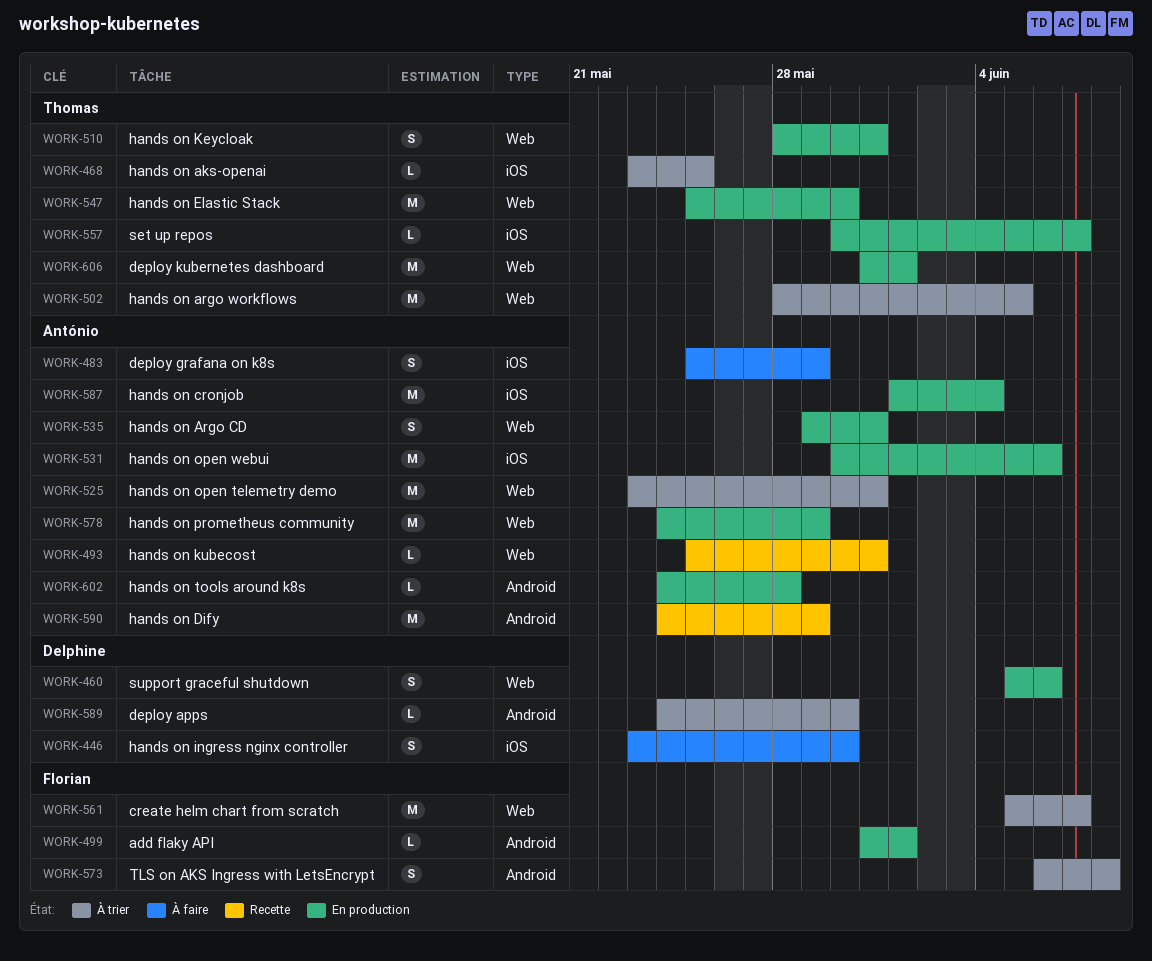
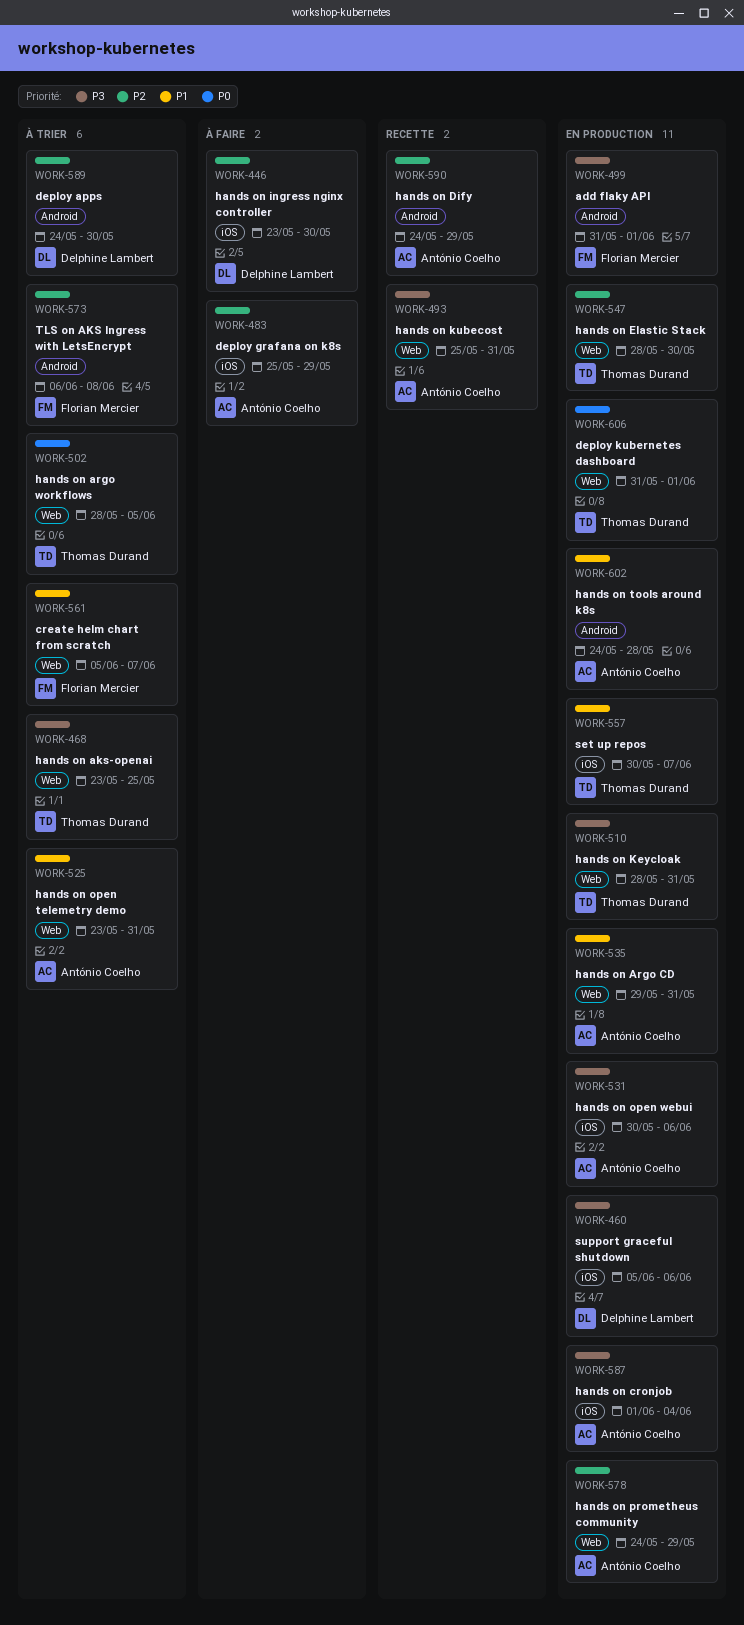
WORK-460, label: Web -> iOS
WORK-468, label: iOS -> Web
WORK-547, start: May 25 -> May 28

